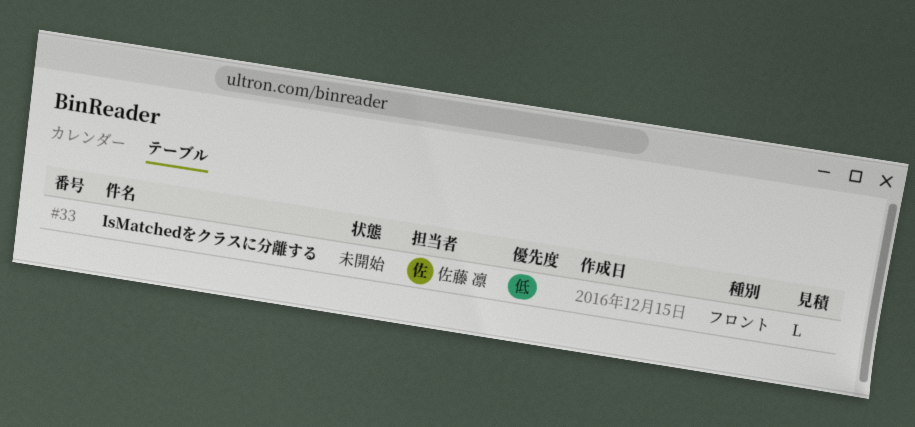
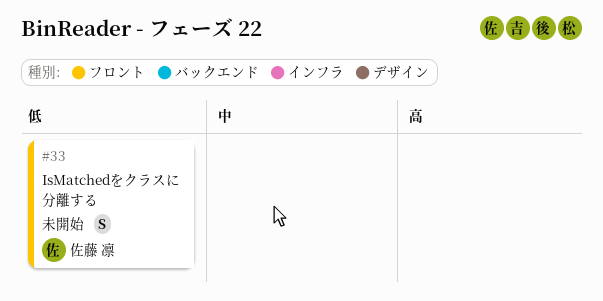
#33, estimate: L -> S

